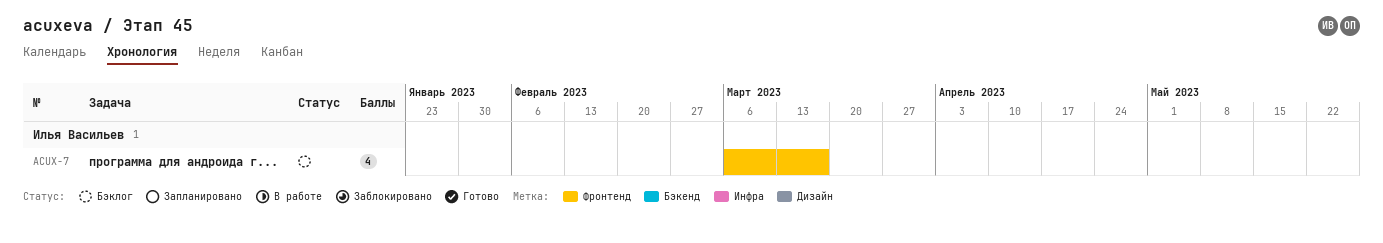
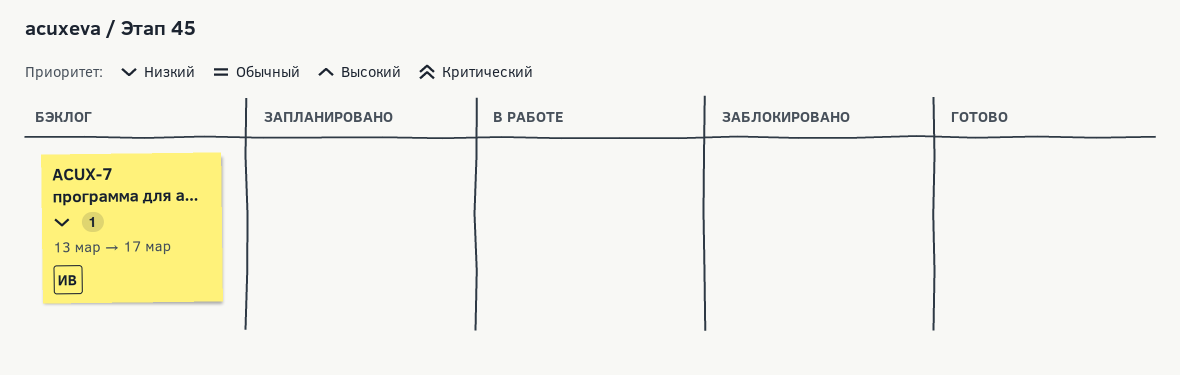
ACUX-7, estimate: 4 -> 1
ACUX-7, start: Mar 6 -> Mar 13

